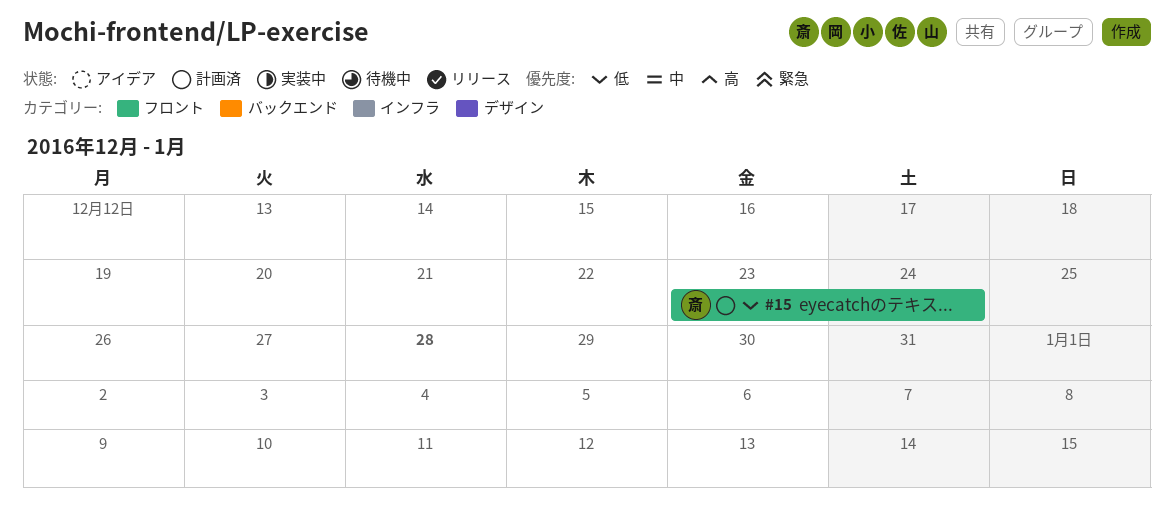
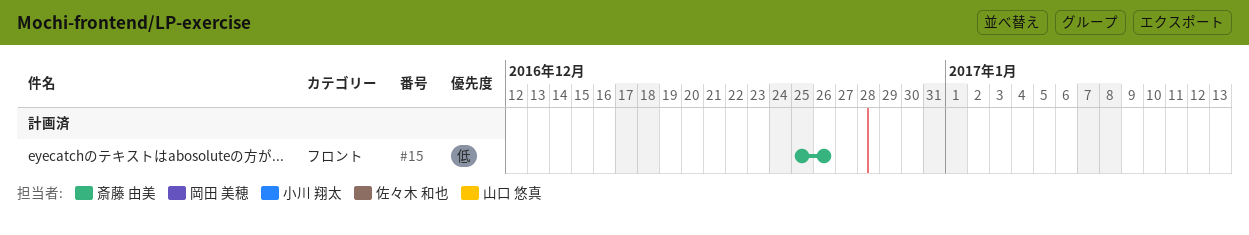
#15, start: Dec 23 -> Dec 25
#15, due: Dec 24 -> Dec 26

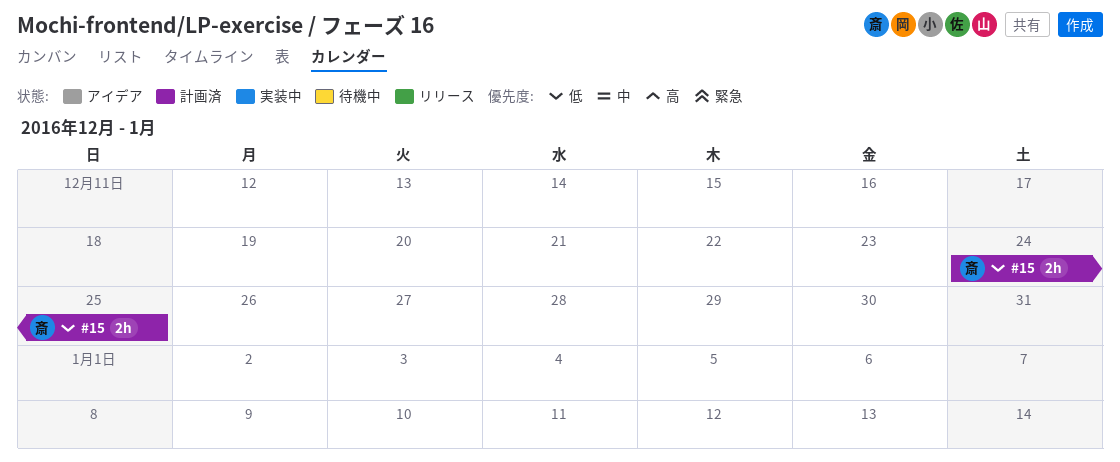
#15, start: Dec 25 -> Dec 24
#15, due: Dec 26 -> Dec 25

